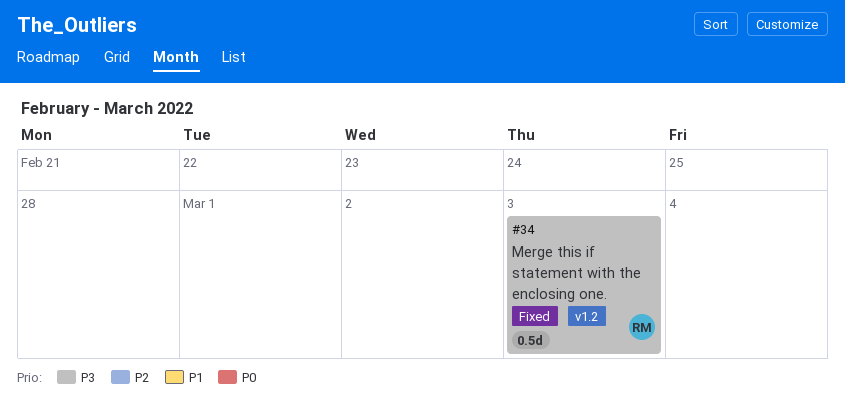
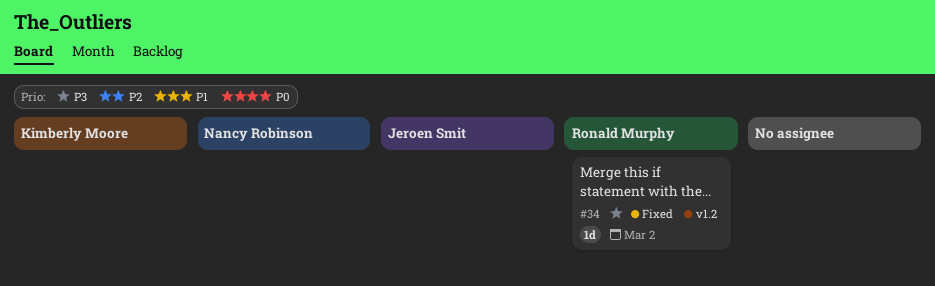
#34, estimate: 0.5d -> 1d
#34, due: Mar 3 -> Mar 2

